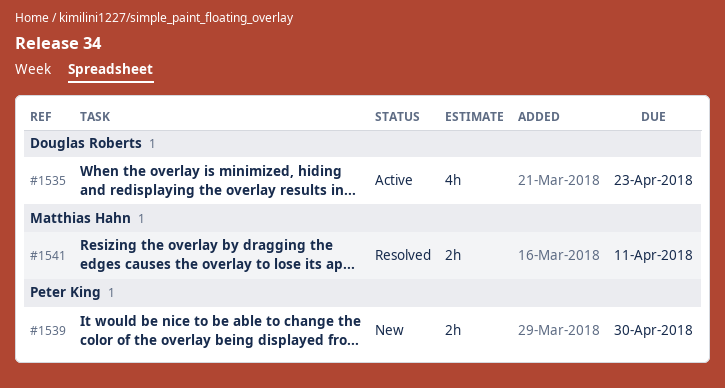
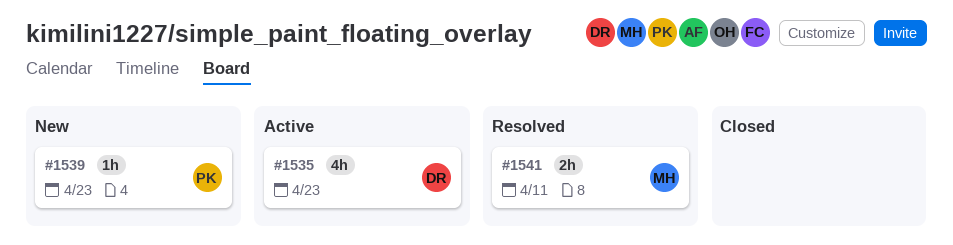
#1539, estimate: 2h -> 1h
#1539, due: Apr 30 -> Apr 23

